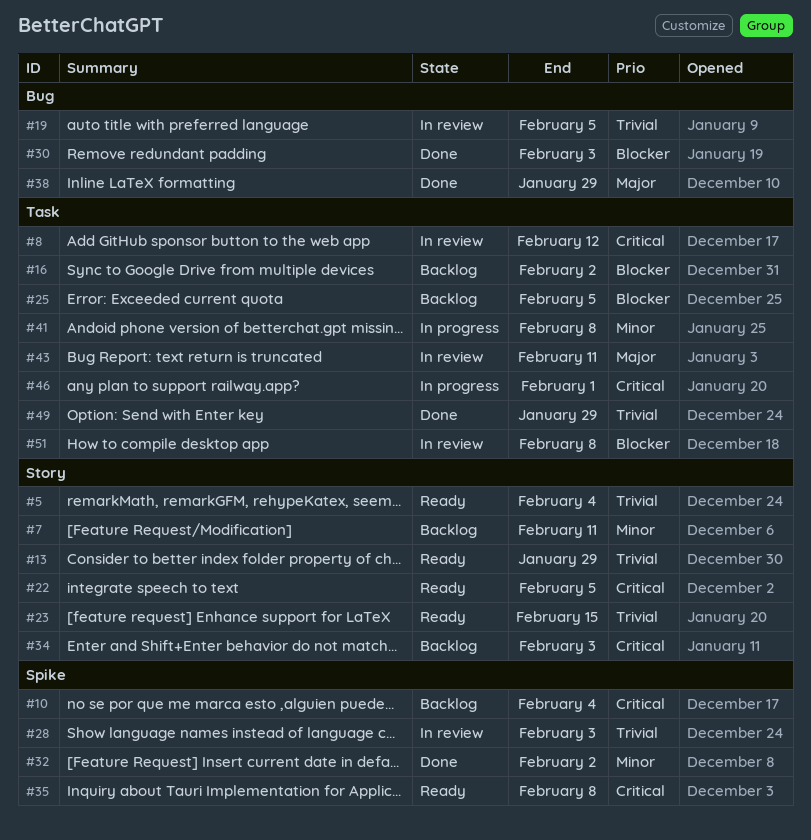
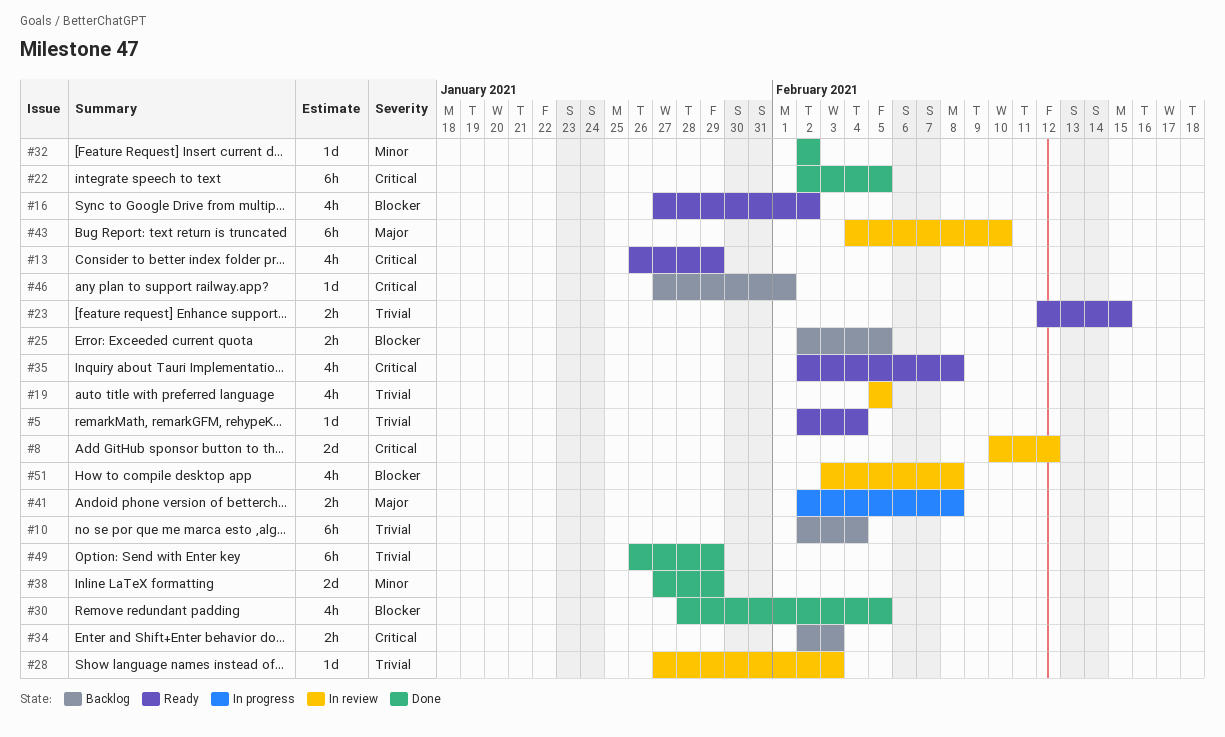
#7: present -> none
#10, priority: Critical -> Trivial
#13, priority: Trivial -> Critical
#16, status: Backlog -> Ready
#22, status: Ready -> Done
#30, due: Feb 3 -> Feb 5
#38, priority: Major -> Minor
#41, priority: Minor -> Major
#43, due: Feb 11 -> Feb 10
#46, status: In progress -> Backlog

